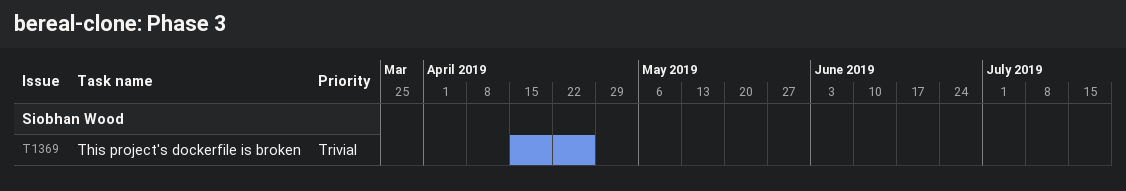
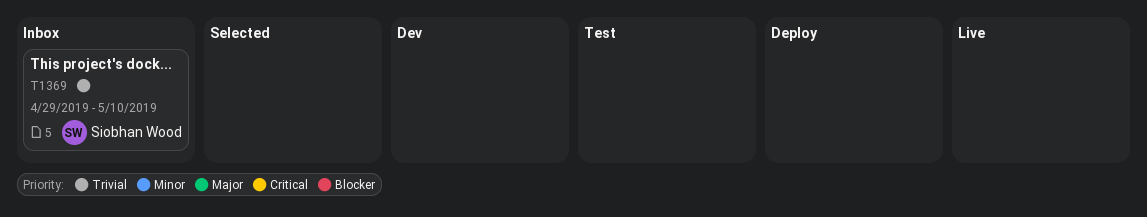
T1369, start: Apr 15 -> Apr 29
T1369, due: Apr 26 -> May 10

